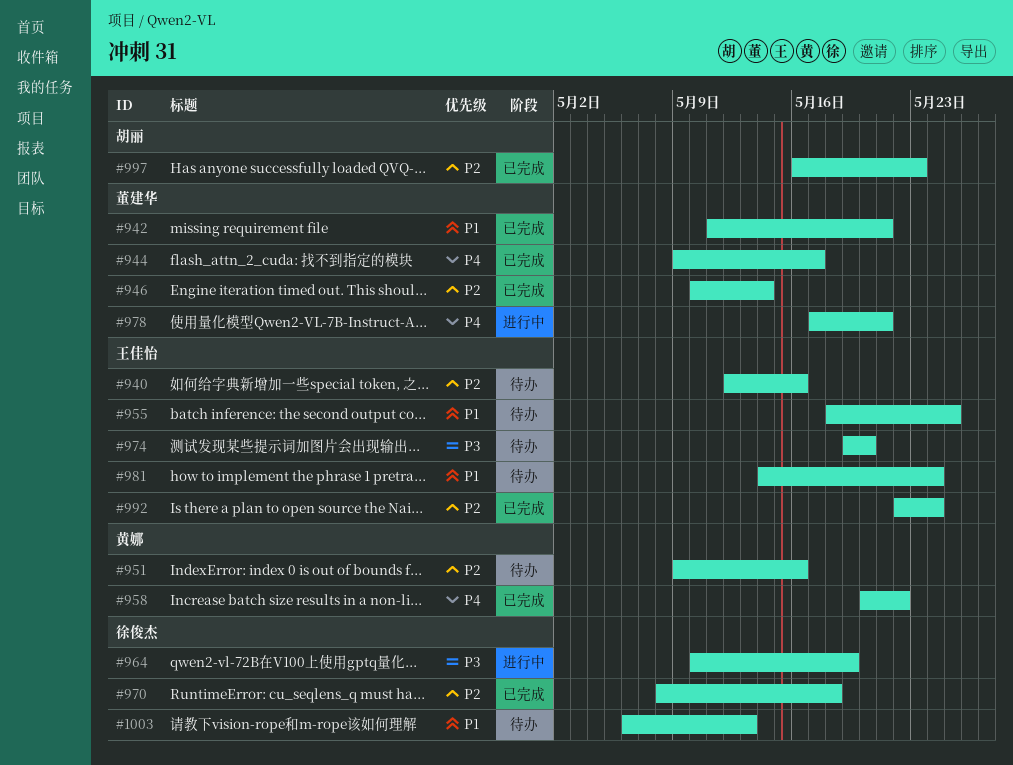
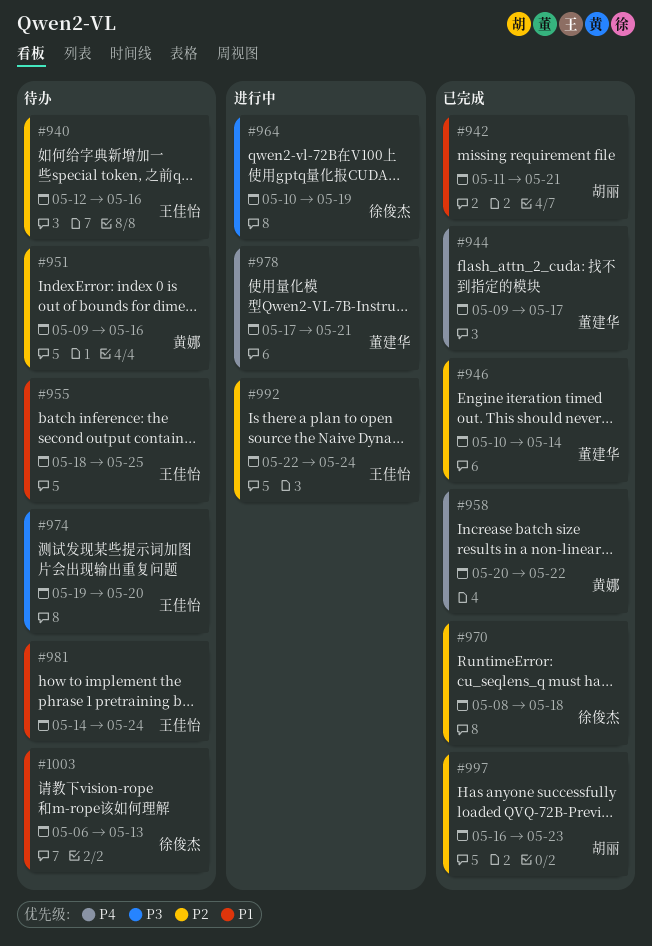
#942, owner: 董建华 -> 胡丽
#992, status: 已完成 -> 进行中

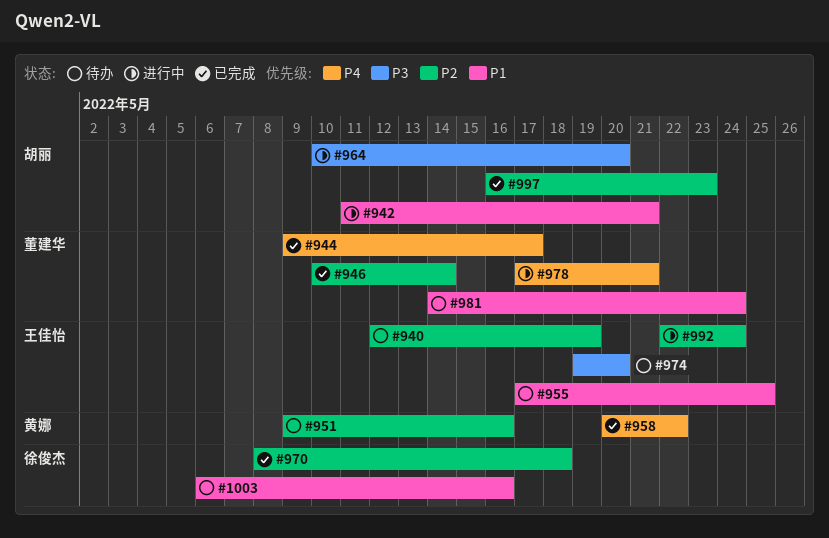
#940, due: May 16 -> May 19
#942, status: 已完成 -> 进行中
#955, start: May 18 -> May 17
#964, owner: 徐俊杰 -> 胡丽
#964, due: May 19 -> May 20
#981, owner: 王佳怡 -> 董建华
#1003, due: May 13 -> May 16

